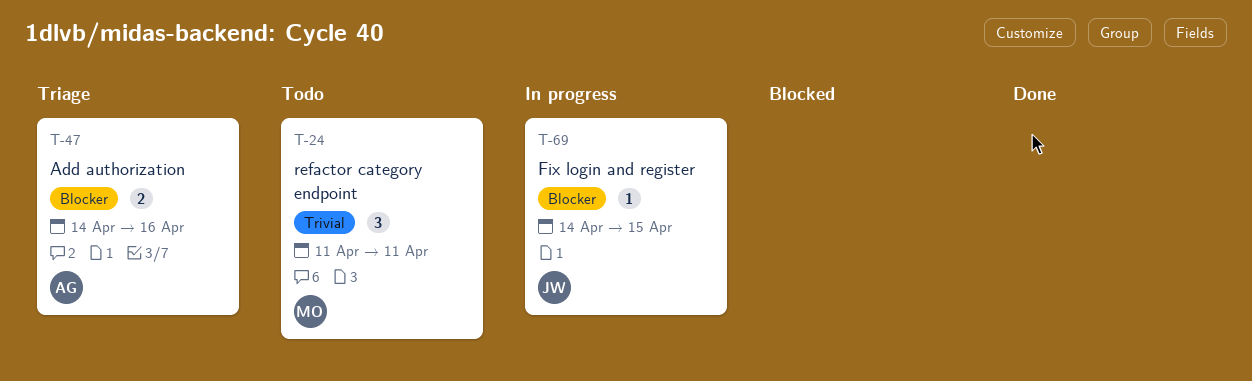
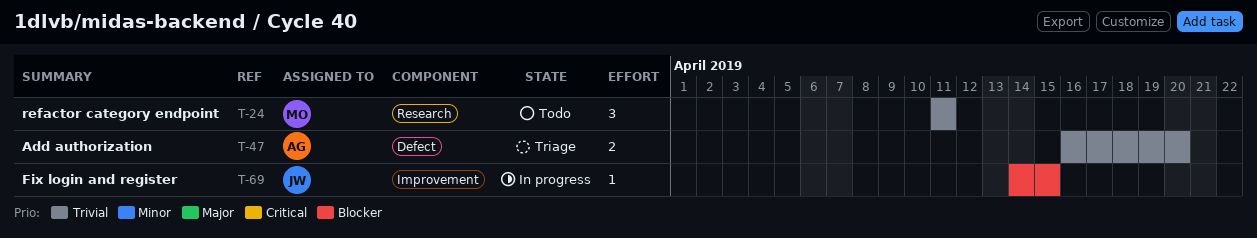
T-47, priority: Blocker -> Trivial
T-47, start: Apr 14 -> Apr 16
T-47, due: Apr 16 -> Apr 20

